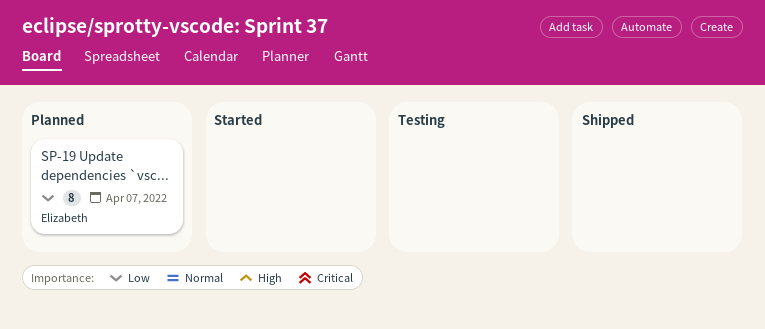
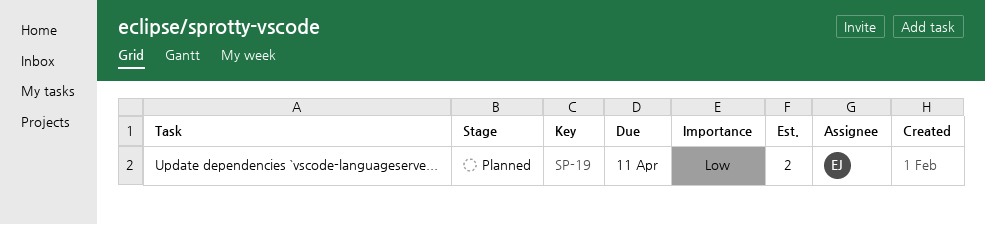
SP-19, estimate: 8 -> 2
SP-19, due: Apr 7 -> Apr 11

